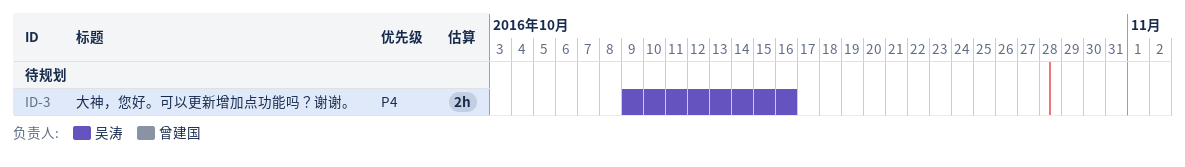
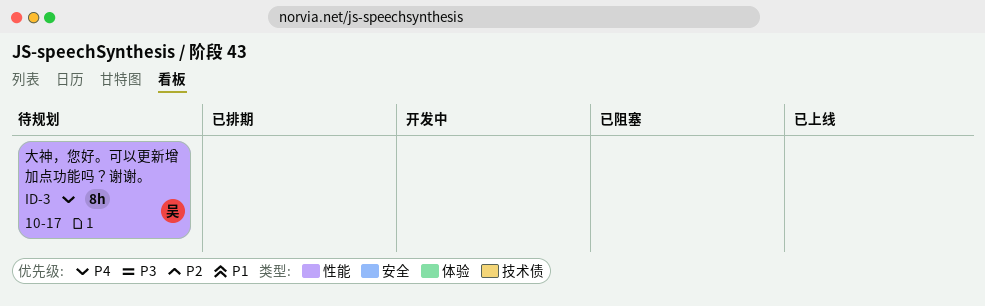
ID-3, estimate: 2h -> 8h
ID-3, due: Oct 16 -> Oct 17

